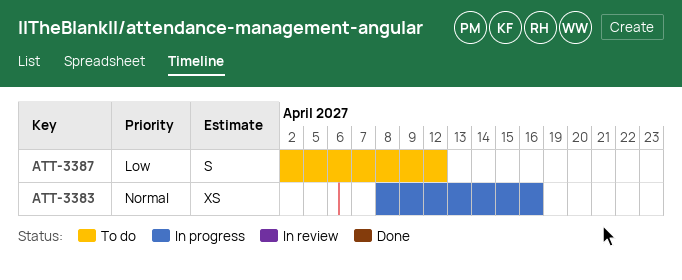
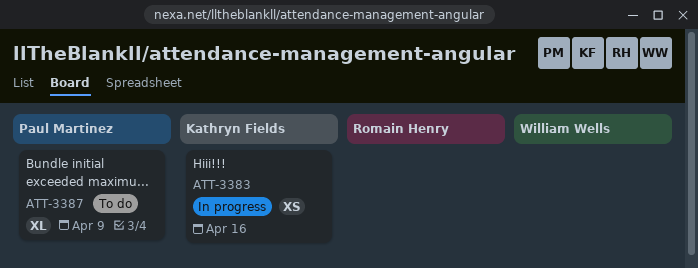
ATT-3387, estimate: S -> XL
ATT-3387, due: Apr 12 -> Apr 9

